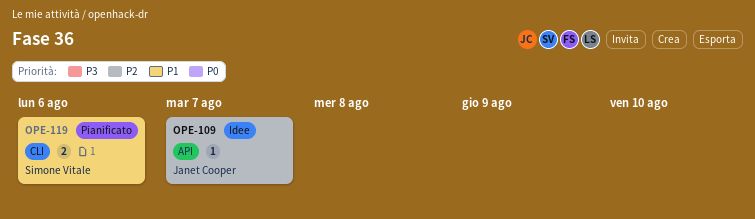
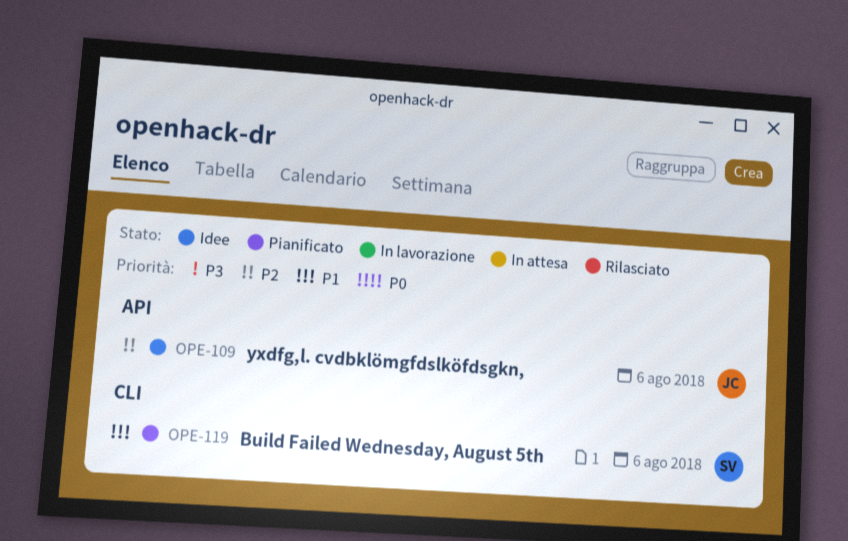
OPE-109, due: Aug 7 -> Aug 6

